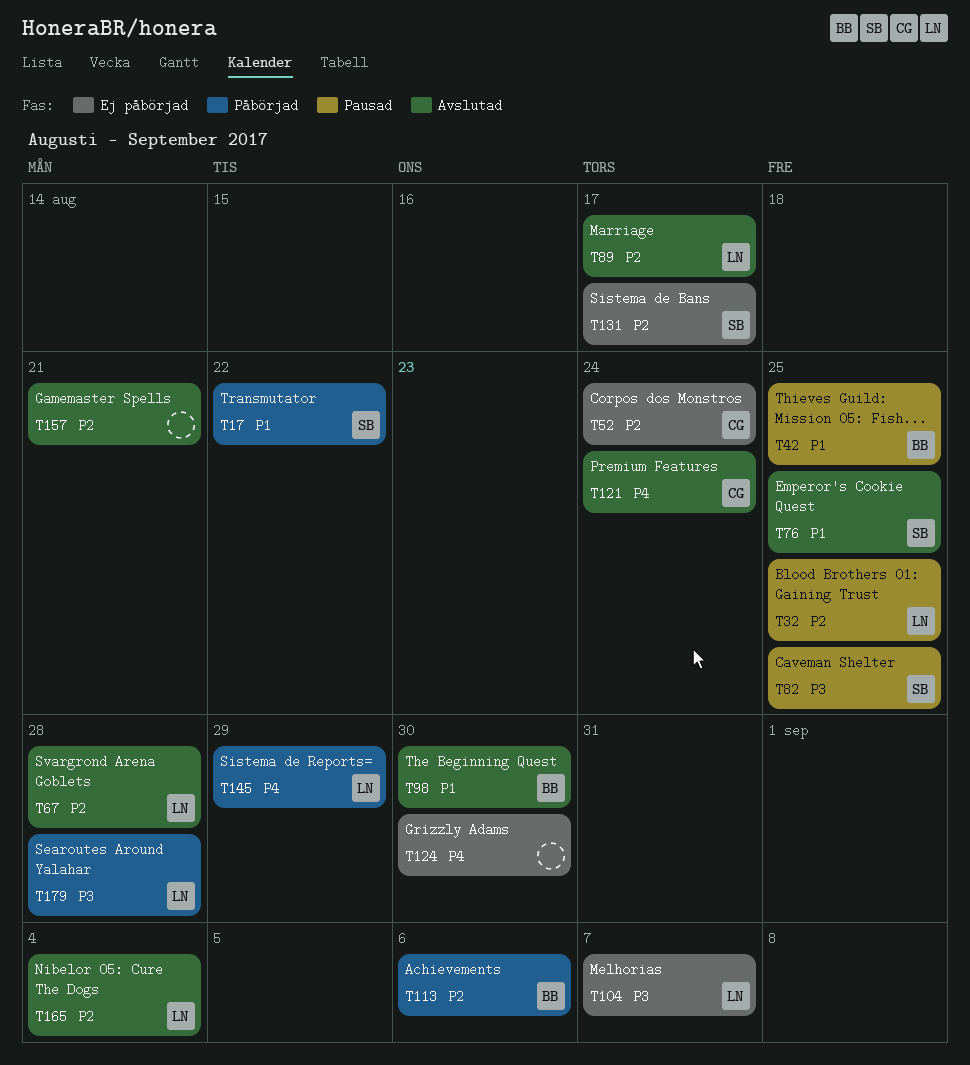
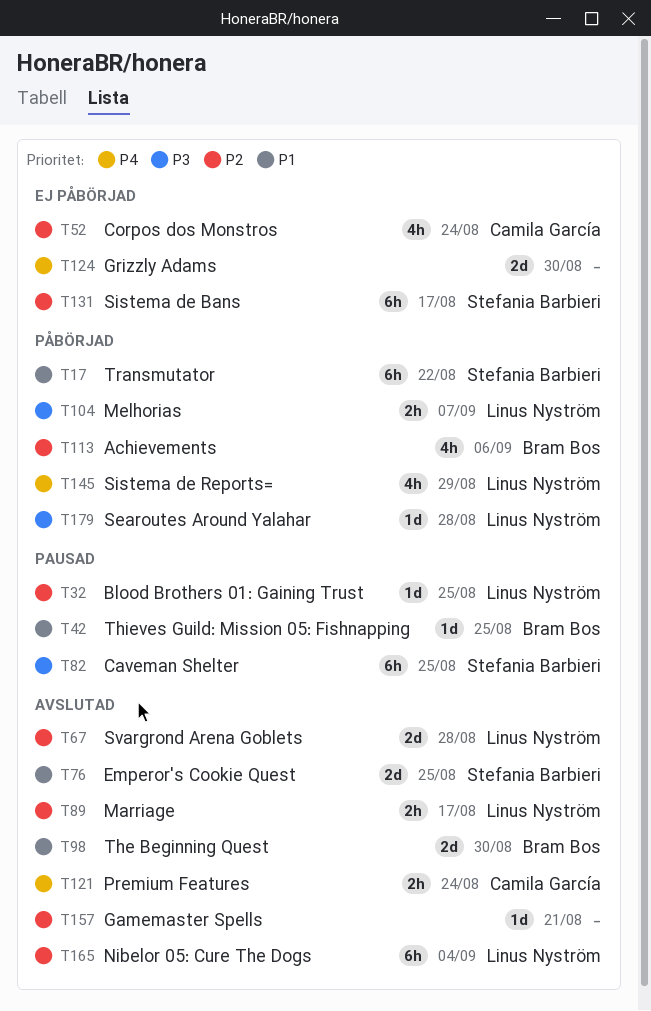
T104, status: Ej påbörjad -> Påbörjad

